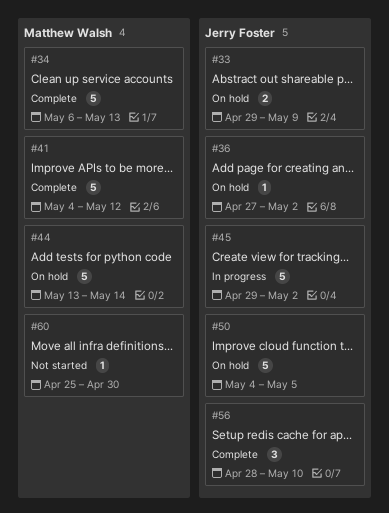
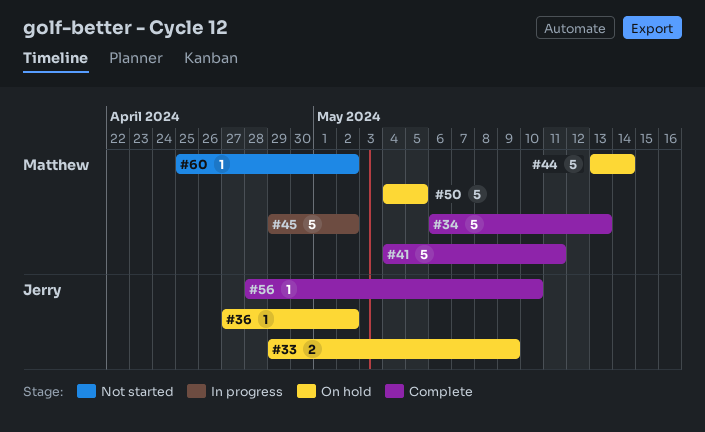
#41, due: May 12 -> May 11
#45, owner: Jerry Foster -> Matthew Walsh
#50, owner: Jerry Foster -> Matthew Walsh
#56, estimate: 3 -> 1
#60, due: Apr 30 -> May 2

